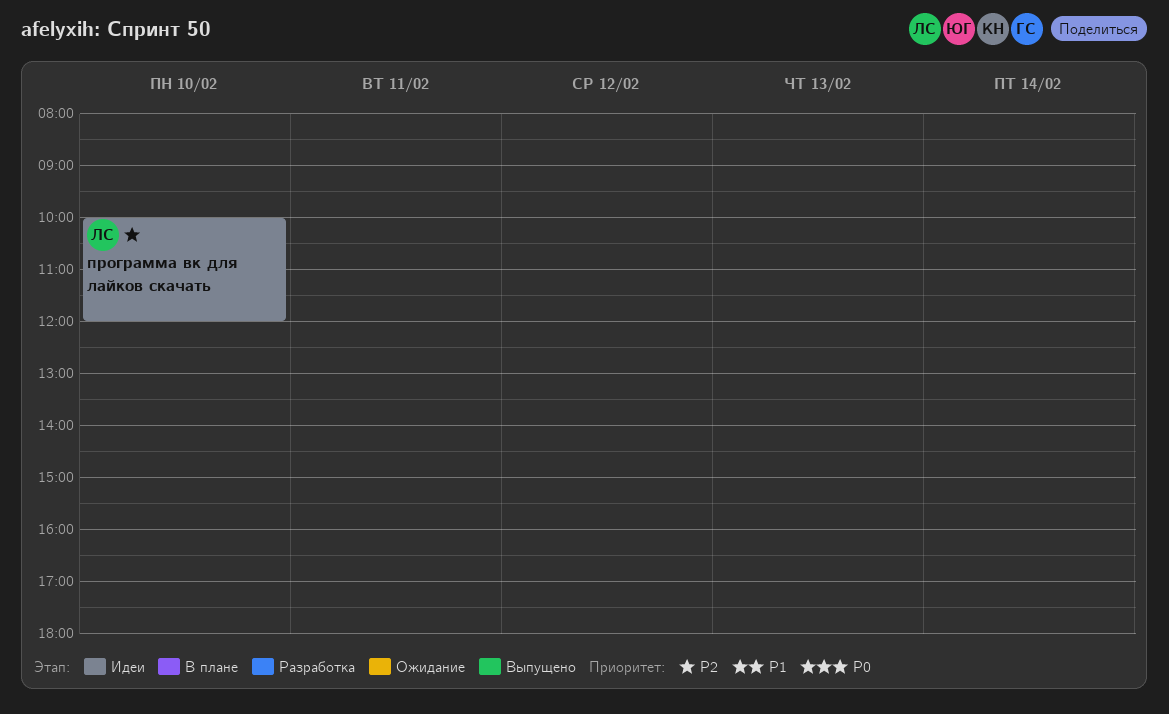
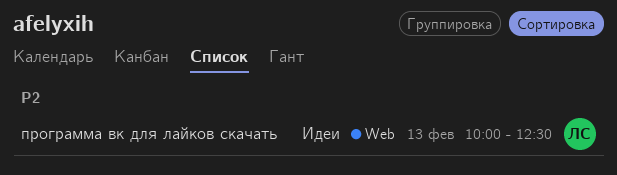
программа вк для лайков скачать, day: Feb 10 -> Feb 13
программа вк для лайков скачать, ends: 12:00 -> 12:30

